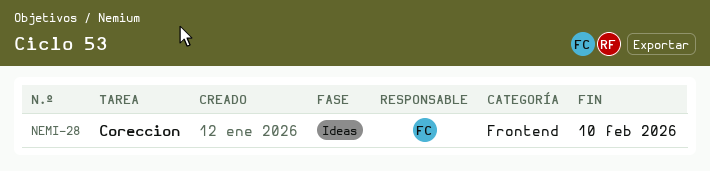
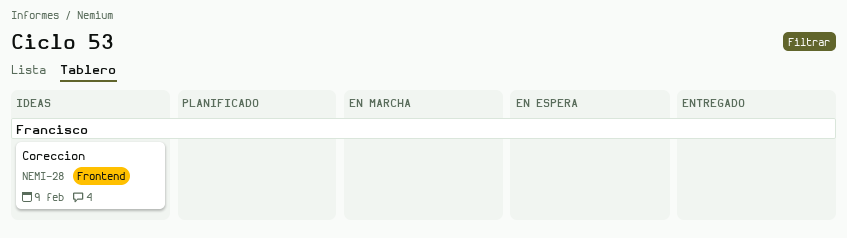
NEMI-28, due: Feb 10 -> Feb 9

